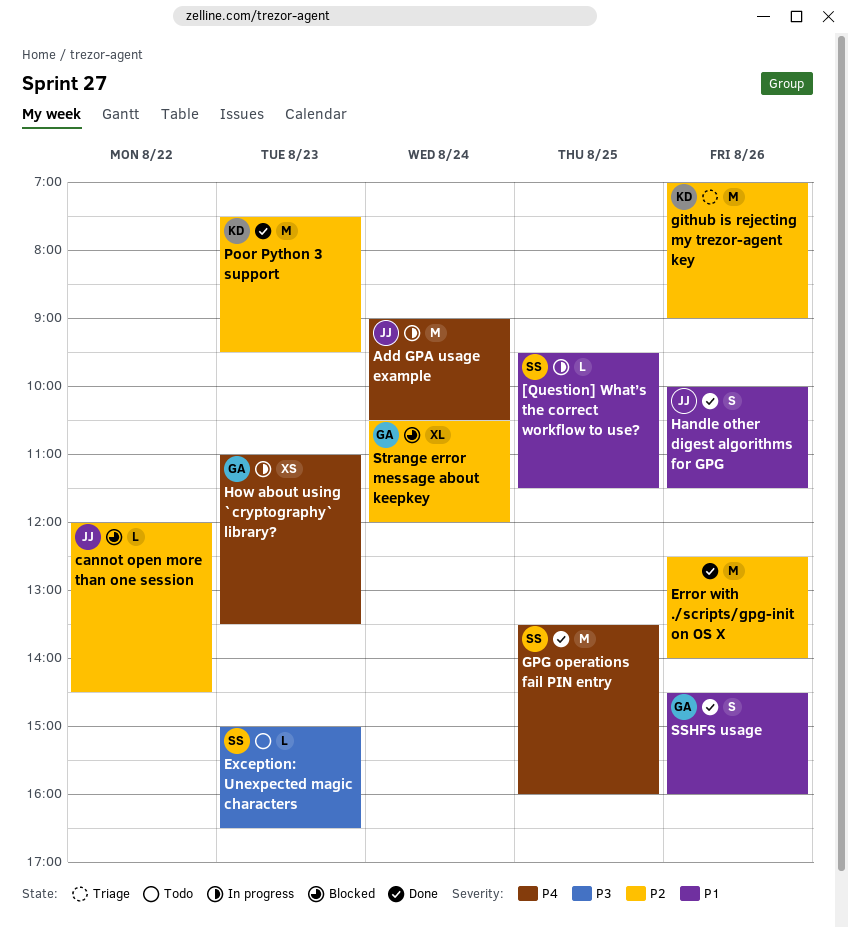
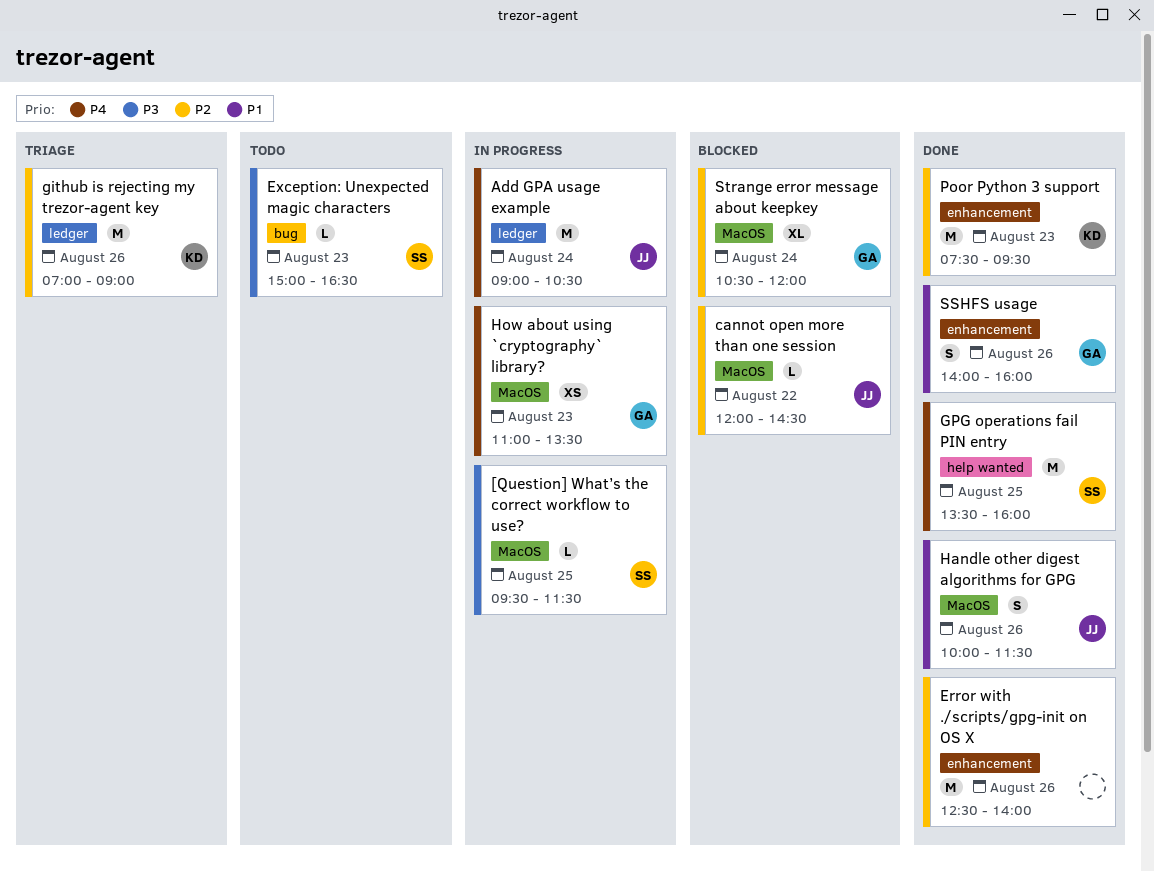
[Question] What’s the correct workflow to use?, priority: P1 -> P3
SSHFS usage, begins: 14:30 -> 14:00

